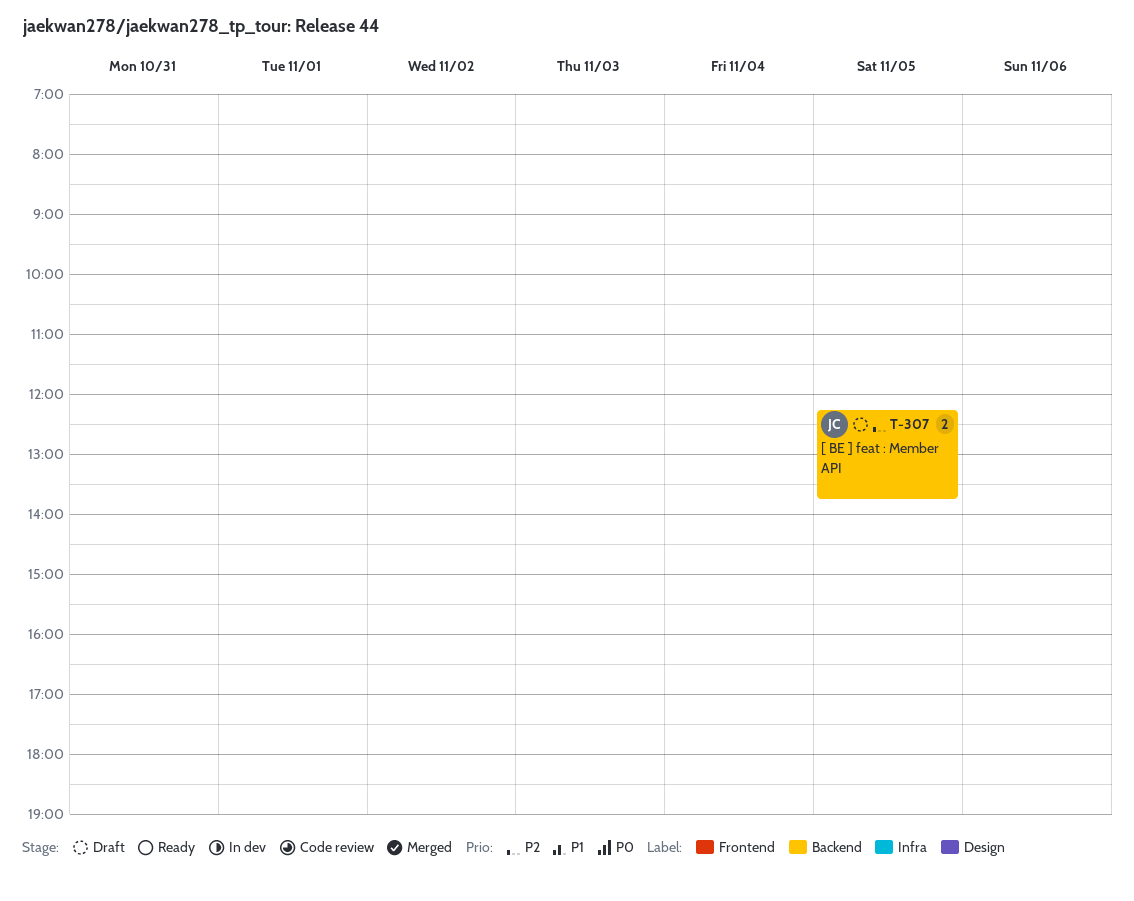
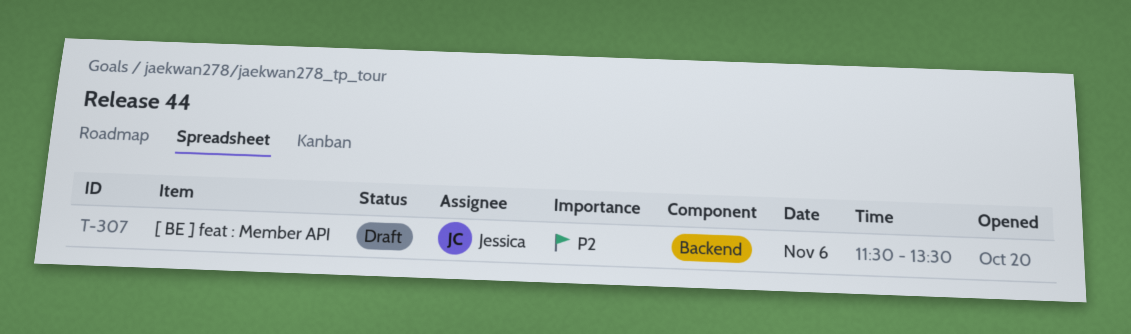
T-307, day: Nov 5 -> Nov 6
T-307, begins: 12:15 -> 11:30
T-307, ends: 13:45 -> 13:30

